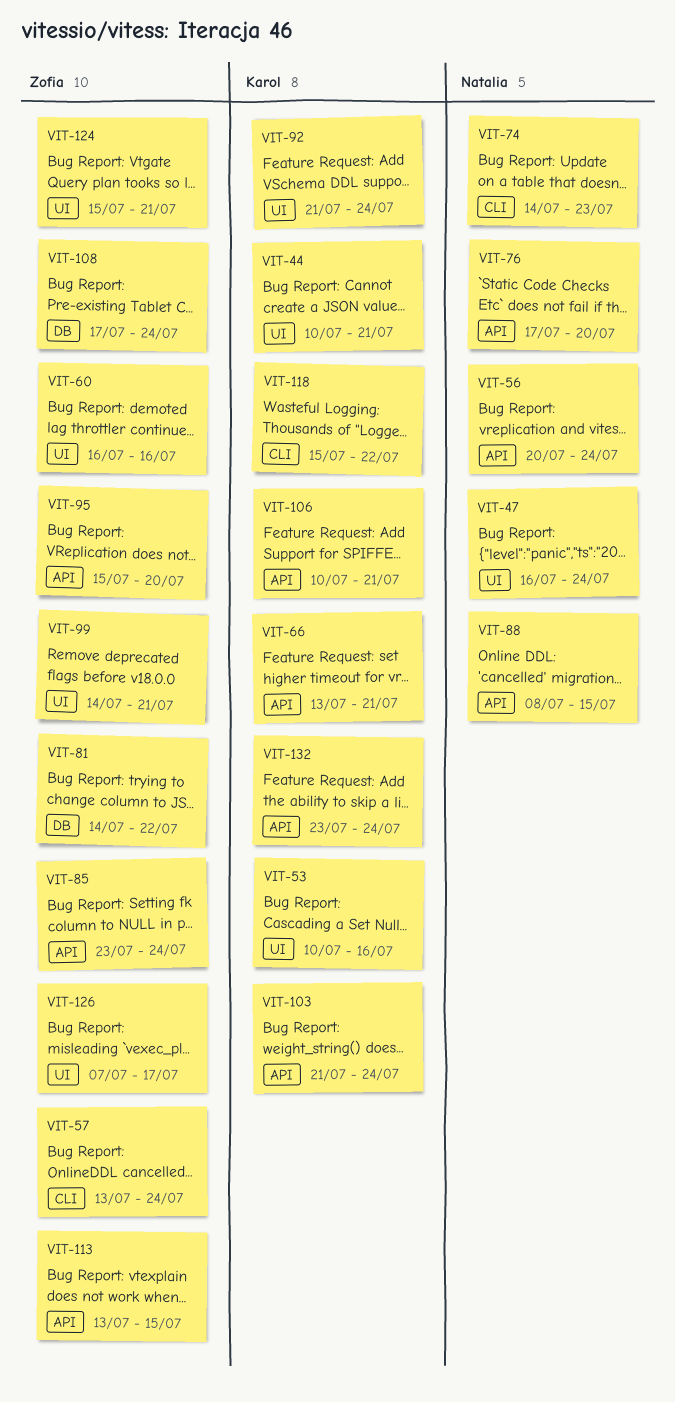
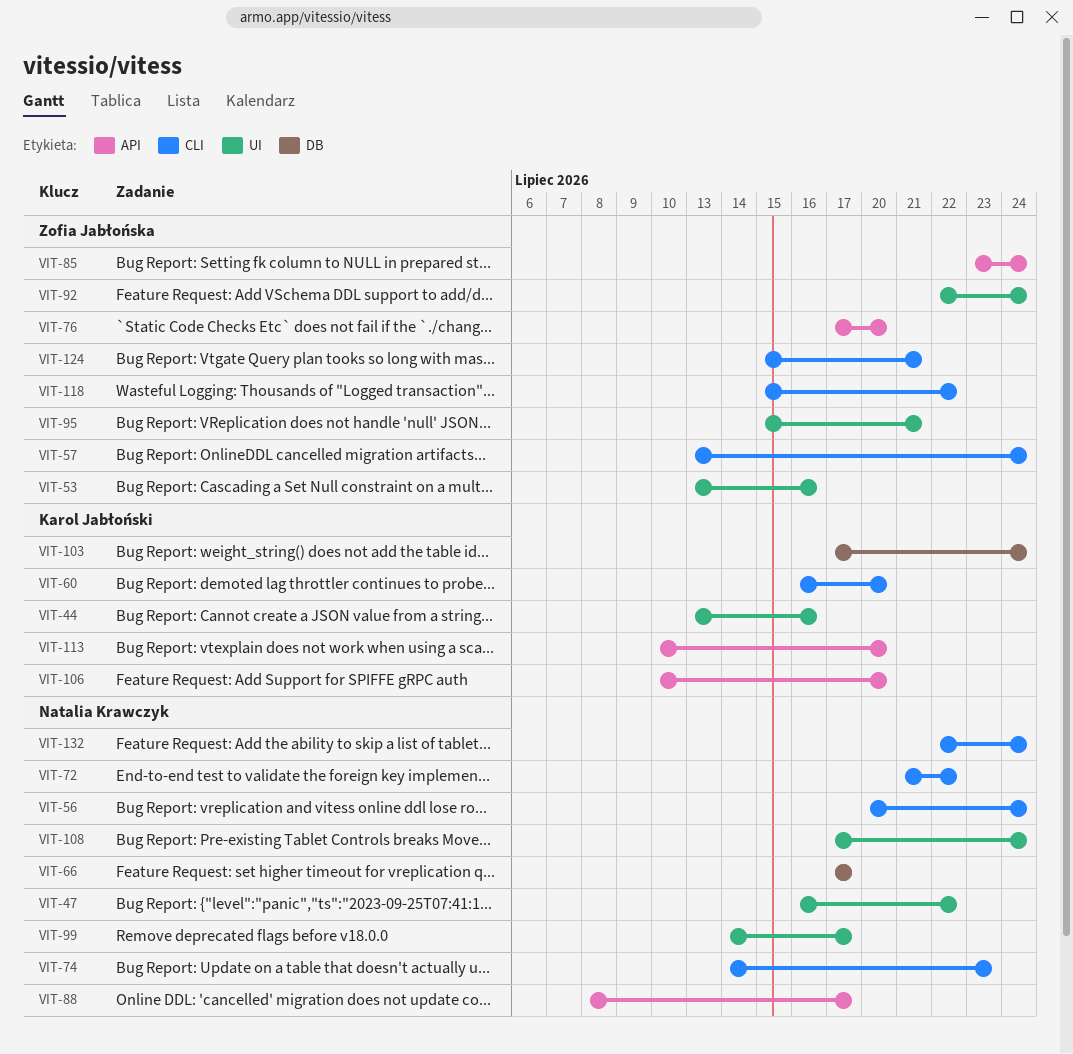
VIT-44, start: Jul 10 -> Jul 13
VIT-44, due: Jul 21 -> Jul 16
VIT-47, due: Jul 24 -> Jul 22
VIT-53, owner: Karol Jabłoński -> Zofia Jabłońska
VIT-53, start: Jul 10 -> Jul 13
VIT-56, label: API -> CLI
VIT-60, owner: Zofia Jabłońska -> Karol Jabłoński
VIT-60, label: UI -> CLI
VIT-60, due: Jul 16 -> Jul 20
VIT-66, owner: Karol Jabłoński -> Natalia Krawczyk
VIT-66, label: API -> DB
VIT-66, start: Jul 13 -> Jul 17
VIT-66, due: Jul 21 -> Jul 17
VIT-72: none -> present
VIT-76, owner: Natalia Krawczyk -> Zofia Jabłońska
VIT-81: present -> none
VIT-88, due: Jul 15 -> Jul 17
VIT-92, owner: Karol Jabłoński -> Zofia Jabłońska
VIT-92, start: Jul 21 -> Jul 22
VIT-95, label: API -> UI
VIT-95, due: Jul 20 -> Jul 21
VIT-99, owner: Zofia Jabłońska -> Natalia Krawczyk
VIT-99, due: Jul 21 -> Jul 17
VIT-103, label: API -> DB
VIT-103, start: Jul 21 -> Jul 17
VIT-106, due: Jul 21 -> Jul 20
VIT-108, owner: Zofia Jabłońska -> Natalia Krawczyk
VIT-108, label: DB -> UI
VIT-113, owner: Zofia Jabłońska -> Karol Jabłoński
VIT-113, start: Jul 13 -> Jul 10
VIT-113, due: Jul 15 -> Jul 20
VIT-118, owner: Karol Jabłoński -> Zofia Jabłońska
VIT-124, label: UI -> CLI
VIT-126: present -> none
VIT-132, owner: Karol Jabłoński -> Natalia Krawczyk
VIT-132, label: API -> CLI
VIT-132, start: Jul 23 -> Jul 22

